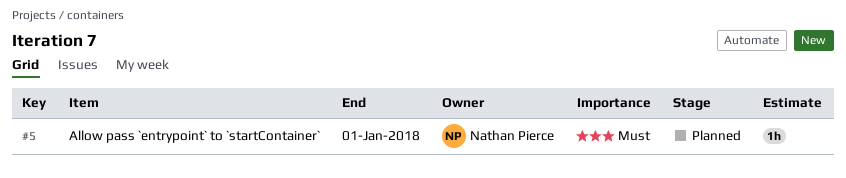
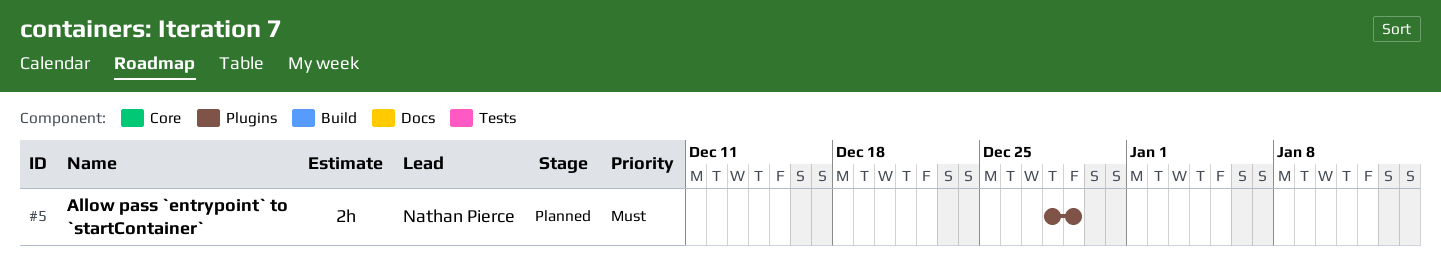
#5, estimate: 1h -> 2h
#5, due: Jan 1 -> Dec 29

